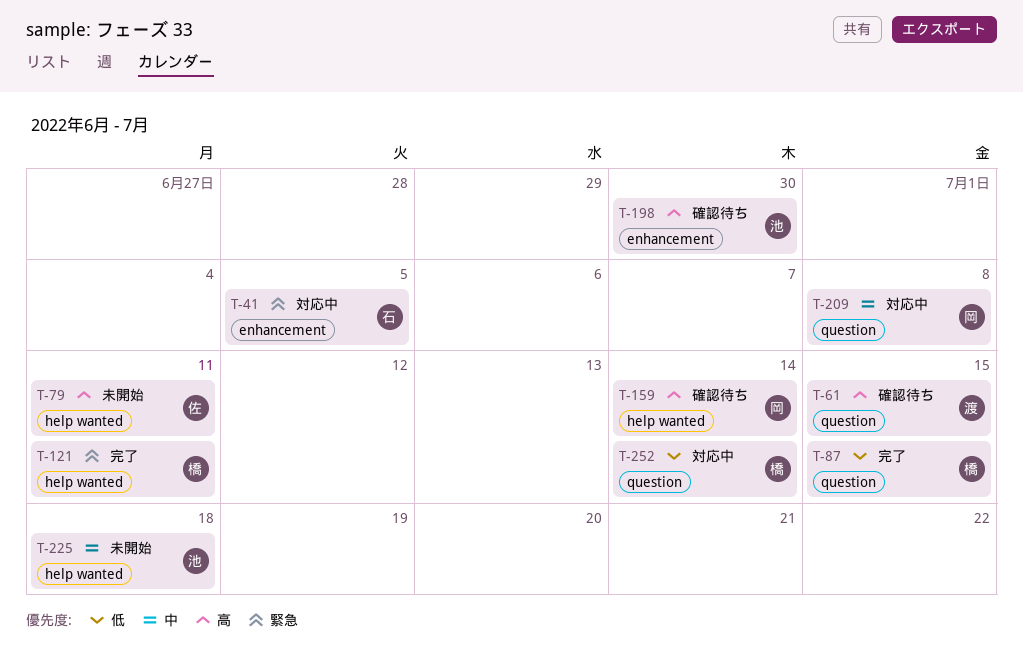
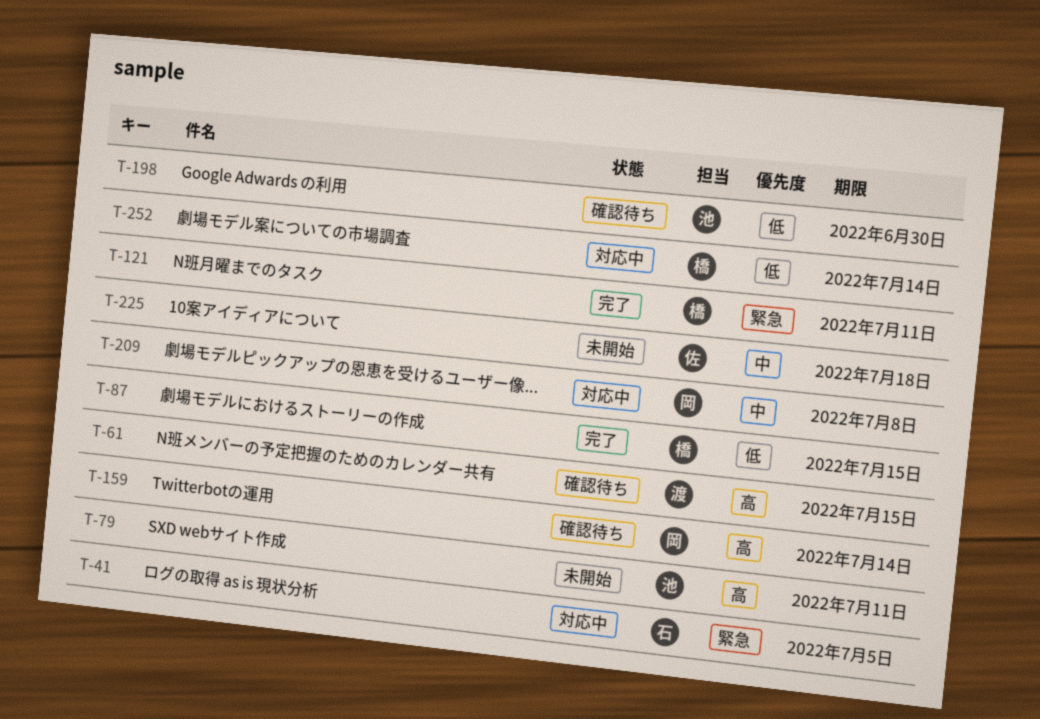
T-79, owner: 佐 -> 池
T-198, priority: 高 -> 低
T-225, owner: 池 -> 佐

